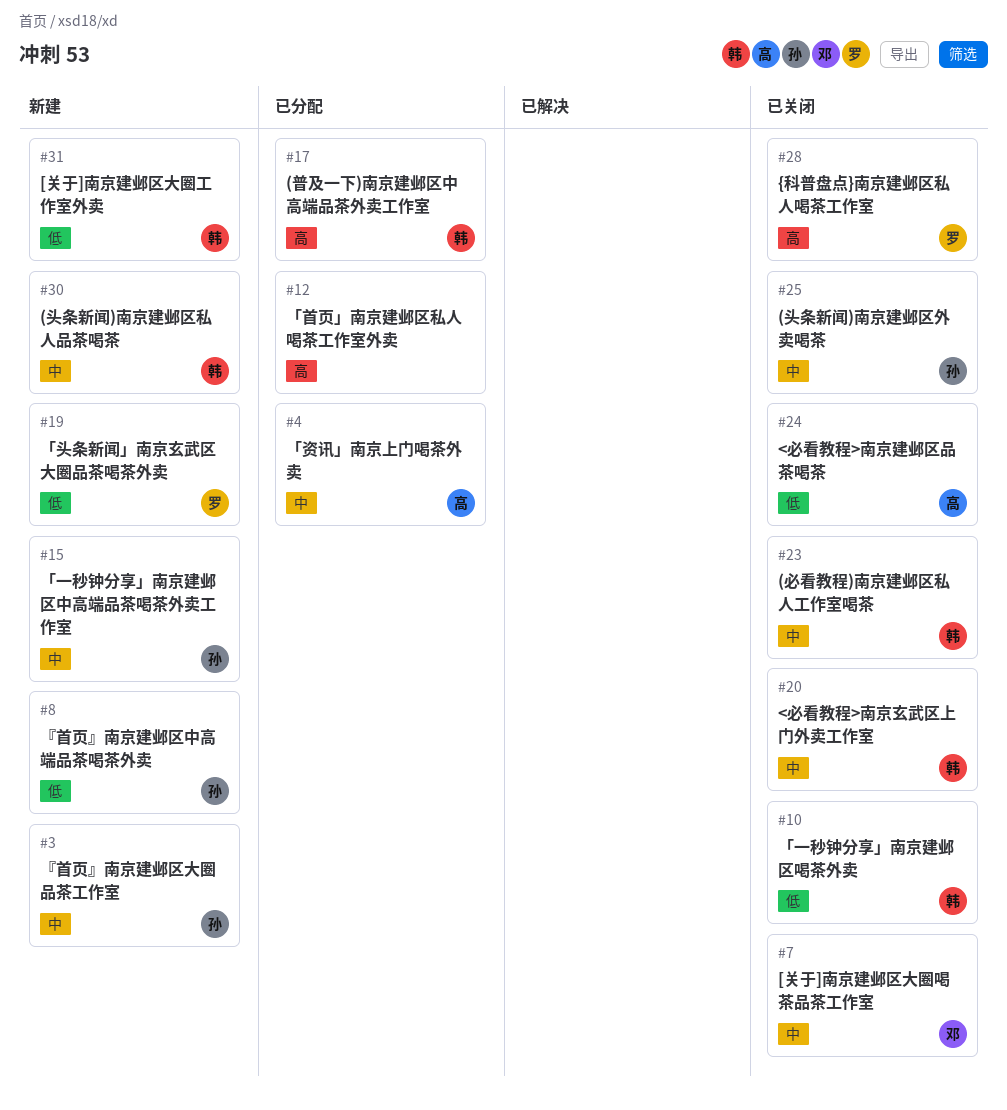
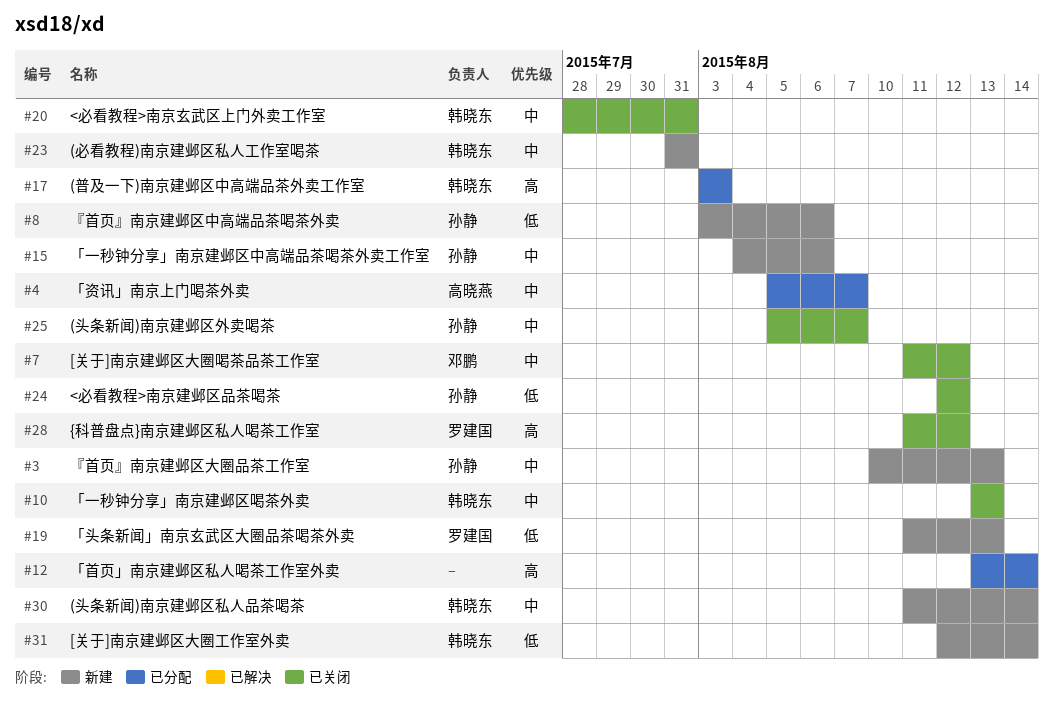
#10, priority: 低 -> 中
#23, status: 已关闭 -> 新建
#24, owner: 高晓燕 -> 孙静

